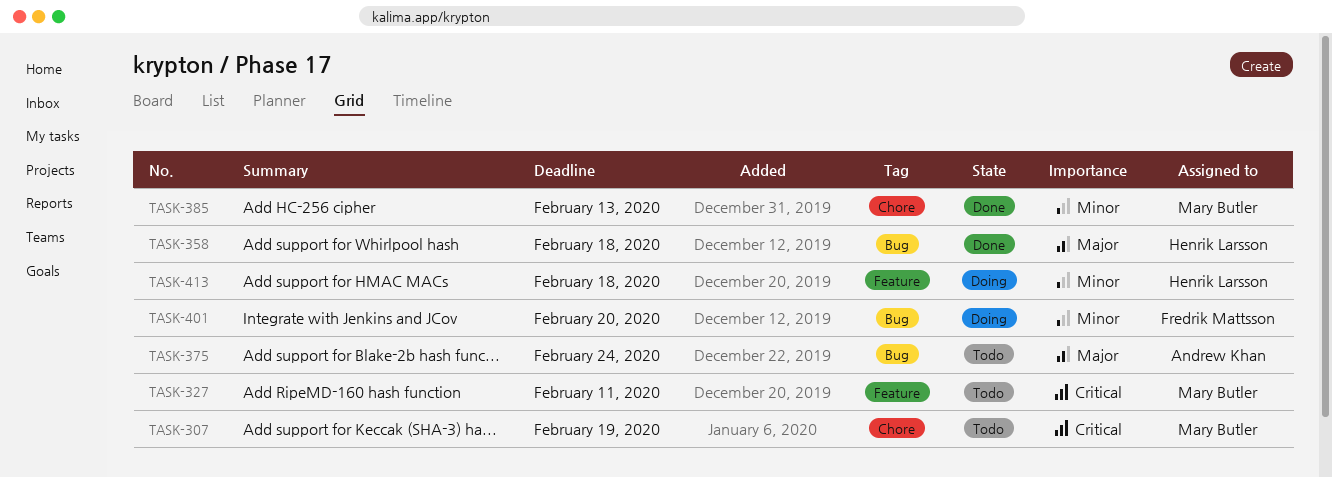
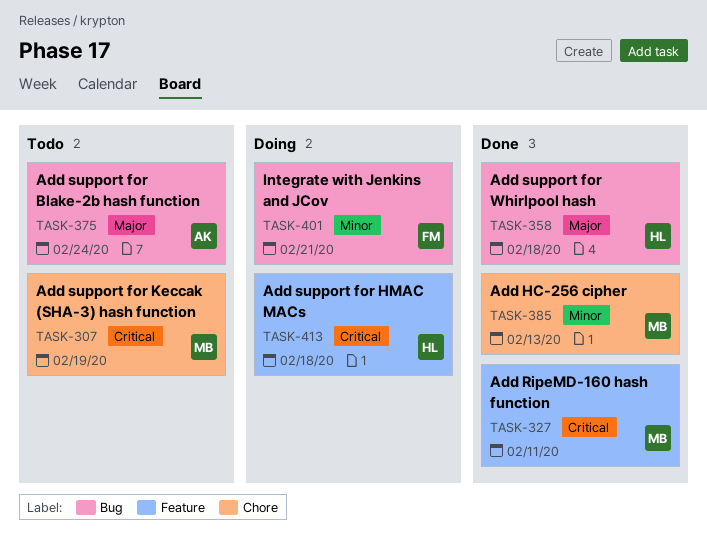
TASK-327, status: Todo -> Done
TASK-401, due: Feb 20 -> Feb 21
TASK-413, priority: Minor -> Critical

